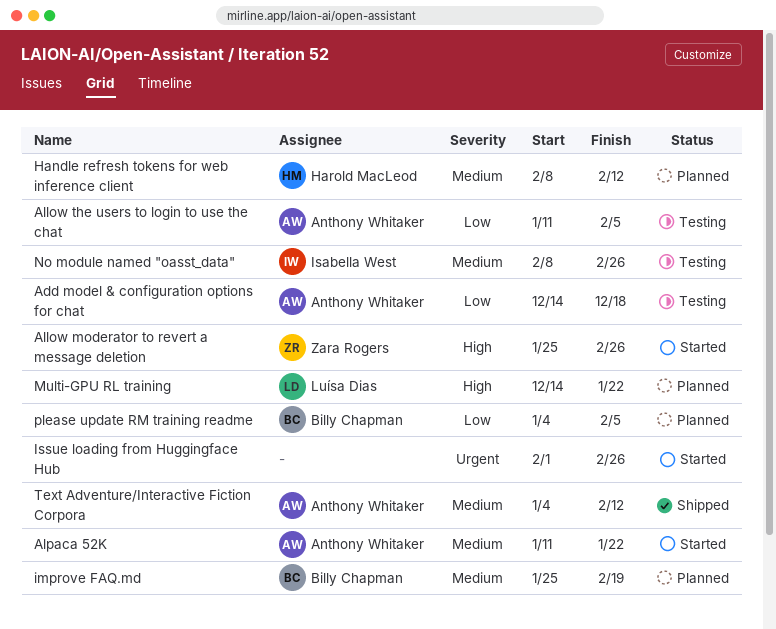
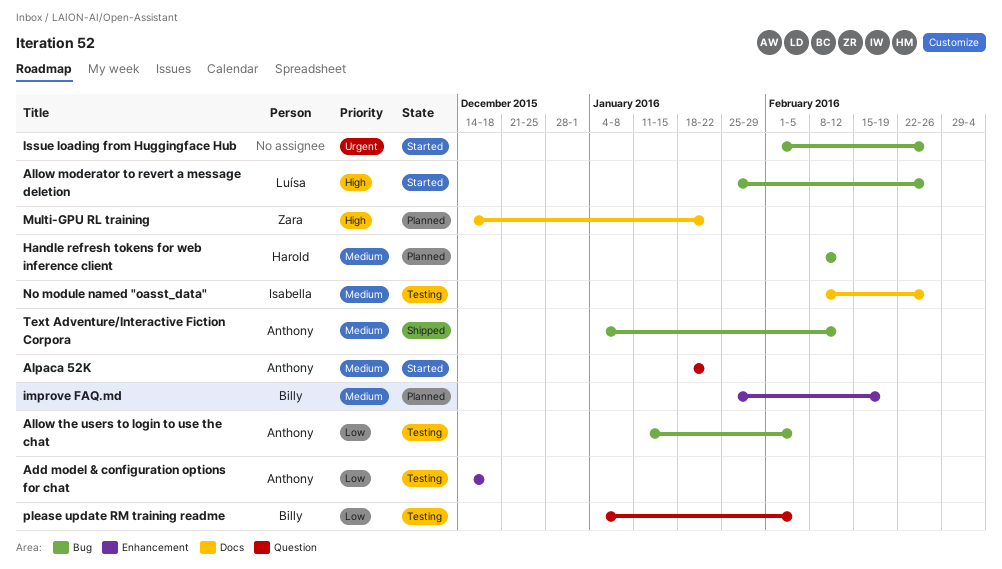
Allow moderator to revert a message deletion, owner: Zara Rogers -> Luísa Dias
Alpaca 52K, start: Jan 11 -> Jan 18
Multi-GPU RL training, owner: Luísa Dias -> Zara Rogers
please update RM training readme, status: Planned -> Testing

